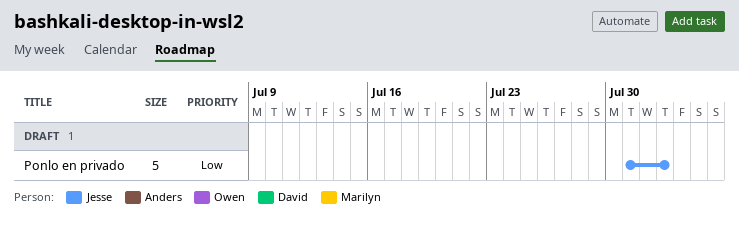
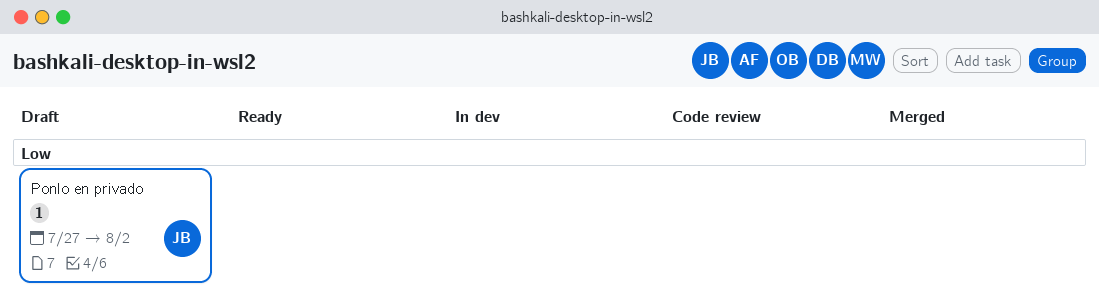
Ponlo en privado, estimate: 5 -> 1
Ponlo en privado, start: Jul 31 -> Jul 27

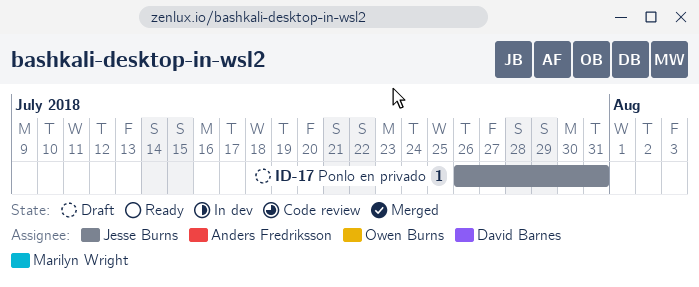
Ponlo en privado, start: Jul 27 -> Jul 26
Ponlo en privado, due: Aug 2 -> Jul 31

